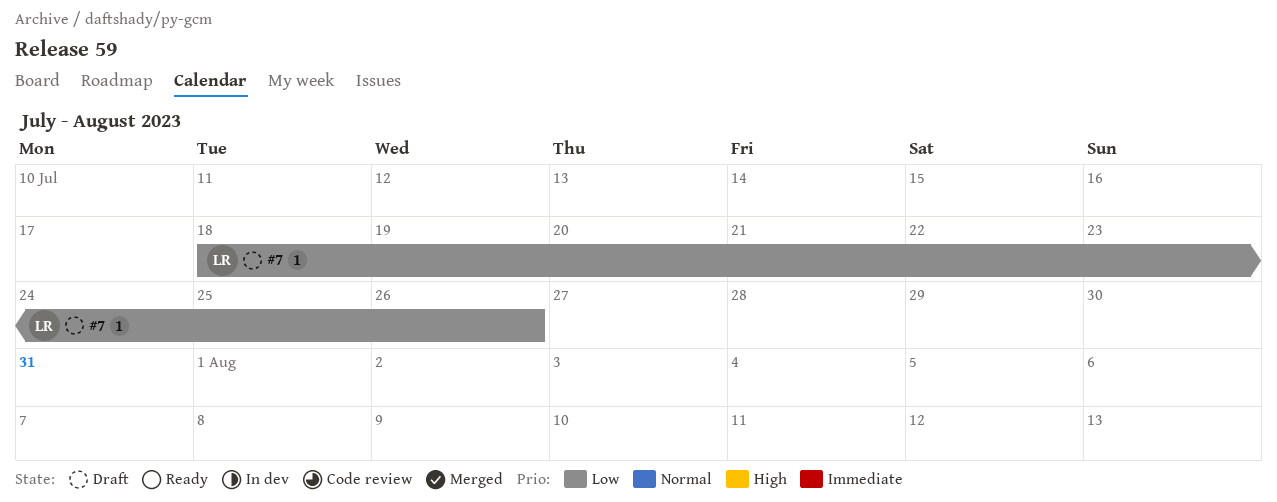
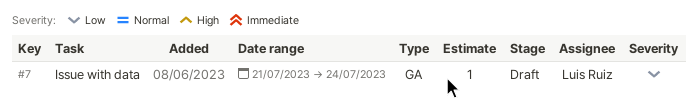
#7, start: Jul 18 -> Jul 21
#7, due: Jul 26 -> Jul 24

